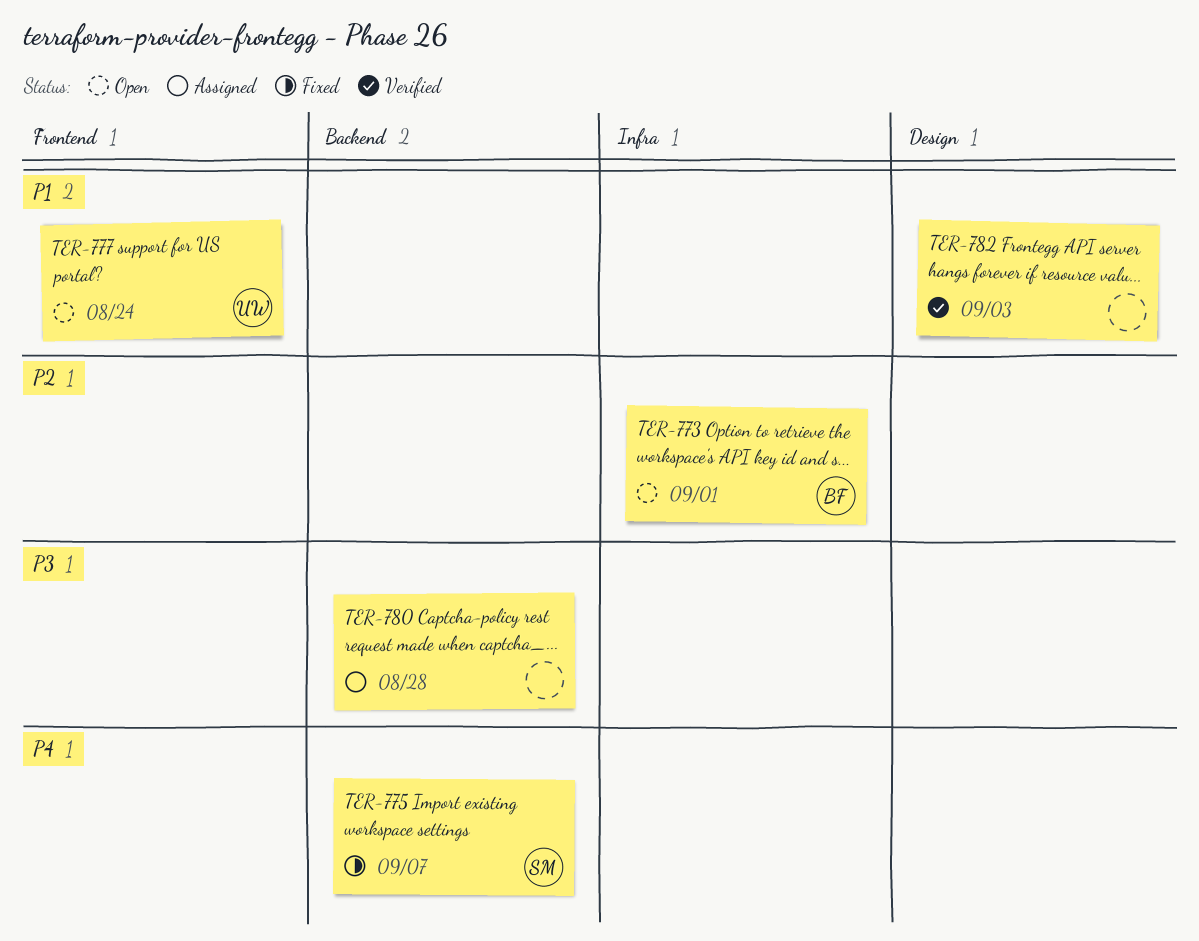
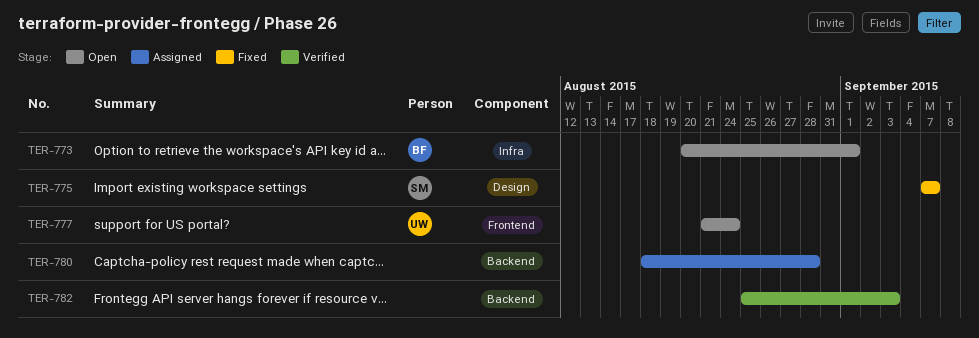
TER-775, label: Backend -> Design
TER-782, label: Design -> Backend

